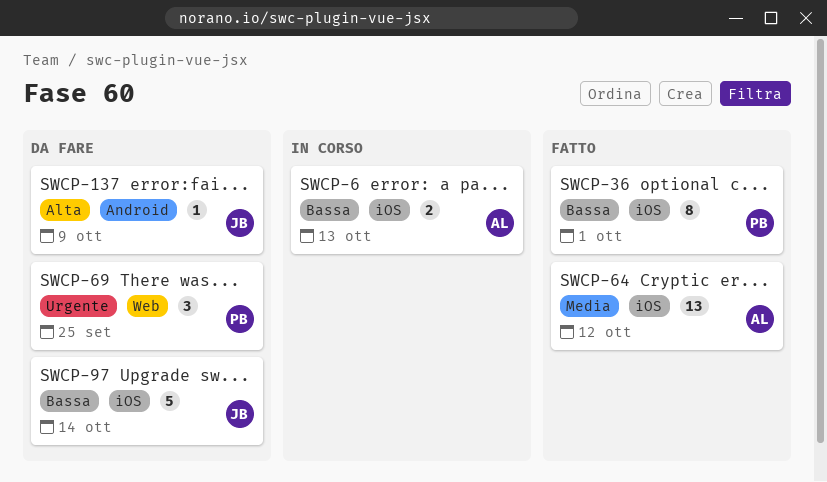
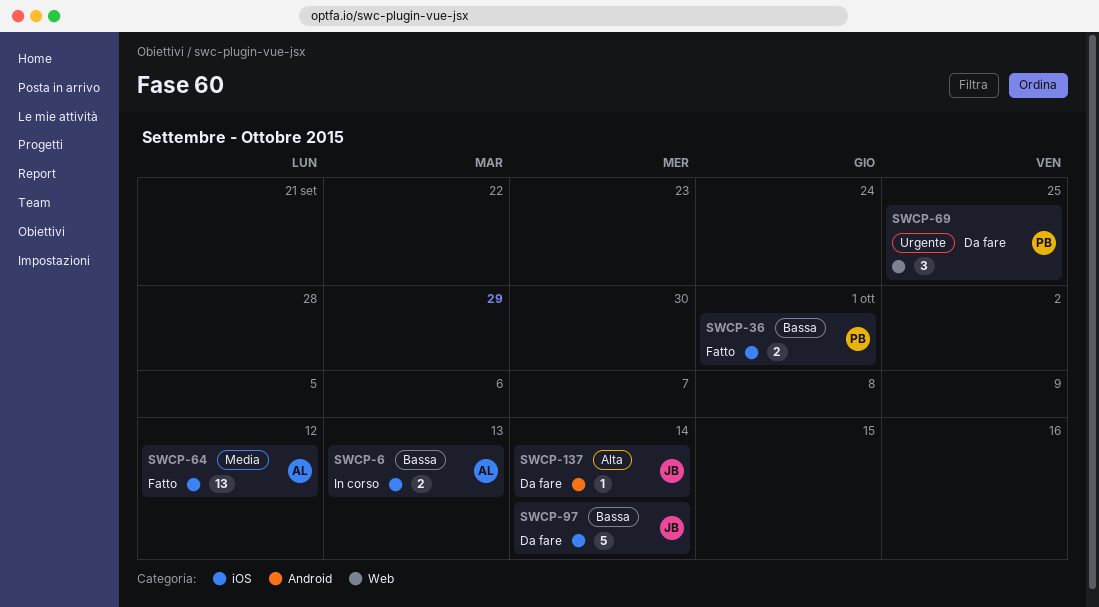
SWCP-36, estimate: 8 -> 2
SWCP-137, due: Oct 9 -> Oct 14

